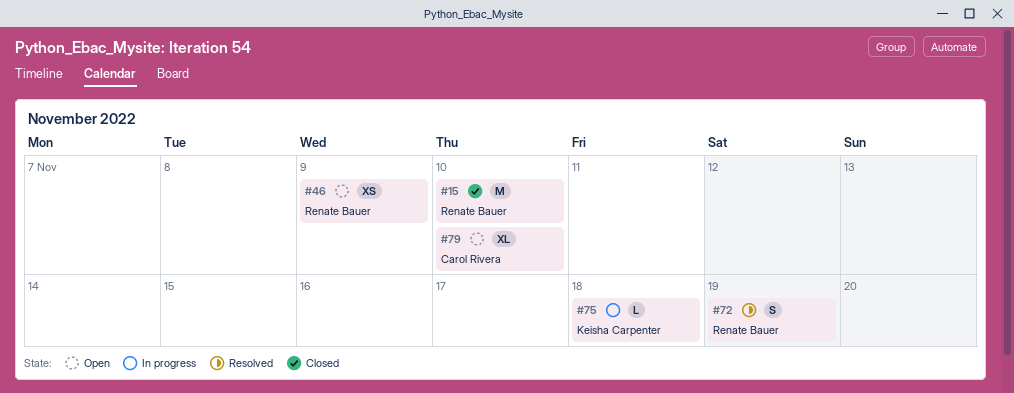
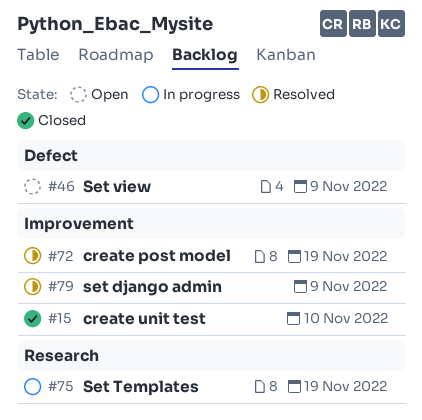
#75, due: Nov 18 -> Nov 19
#79, status: Open -> Resolved
#79, due: Nov 10 -> Nov 9

